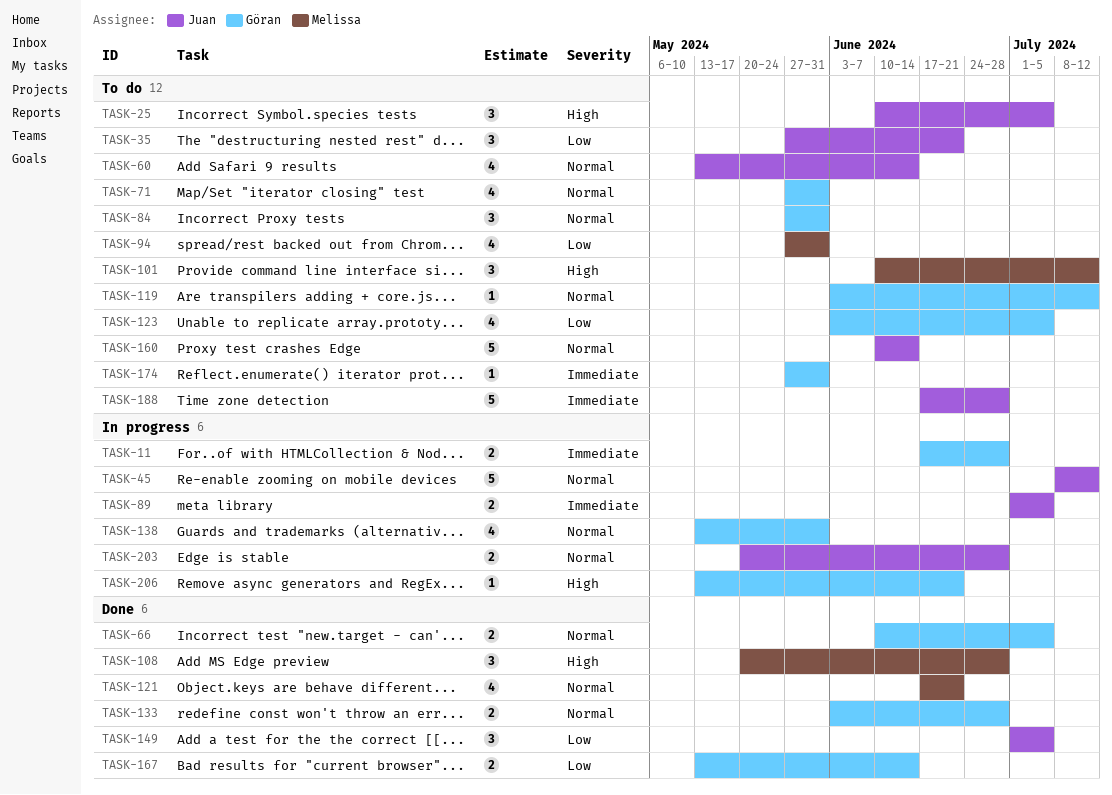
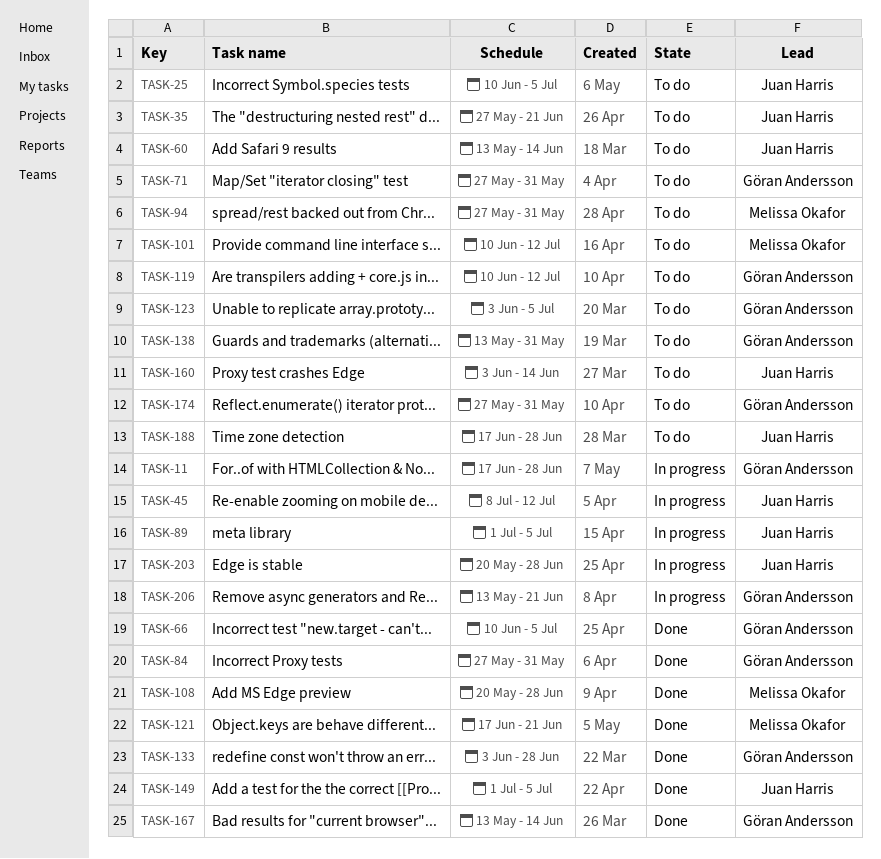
TASK-84, status: To do -> Done
TASK-119, start: Jun 3 -> Jun 10
TASK-138, status: In progress -> To do
TASK-160, start: Jun 10 -> Jun 3

